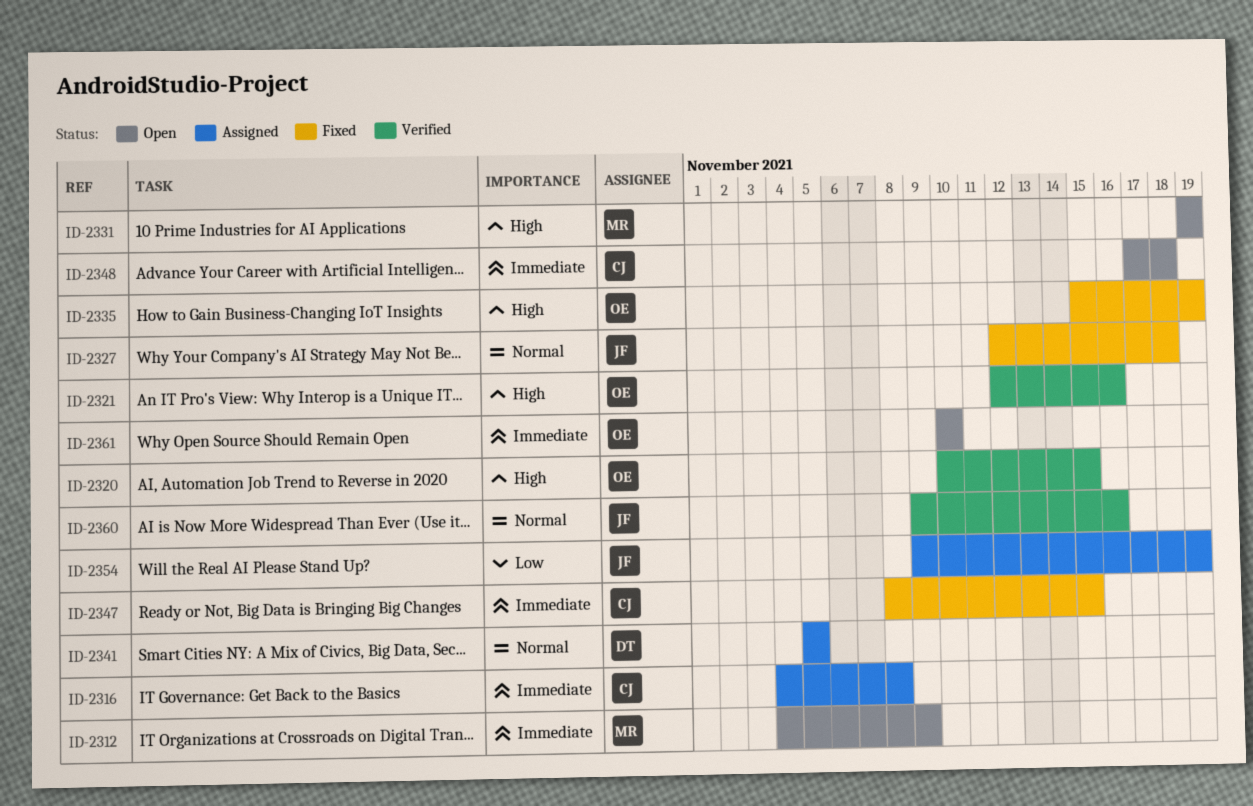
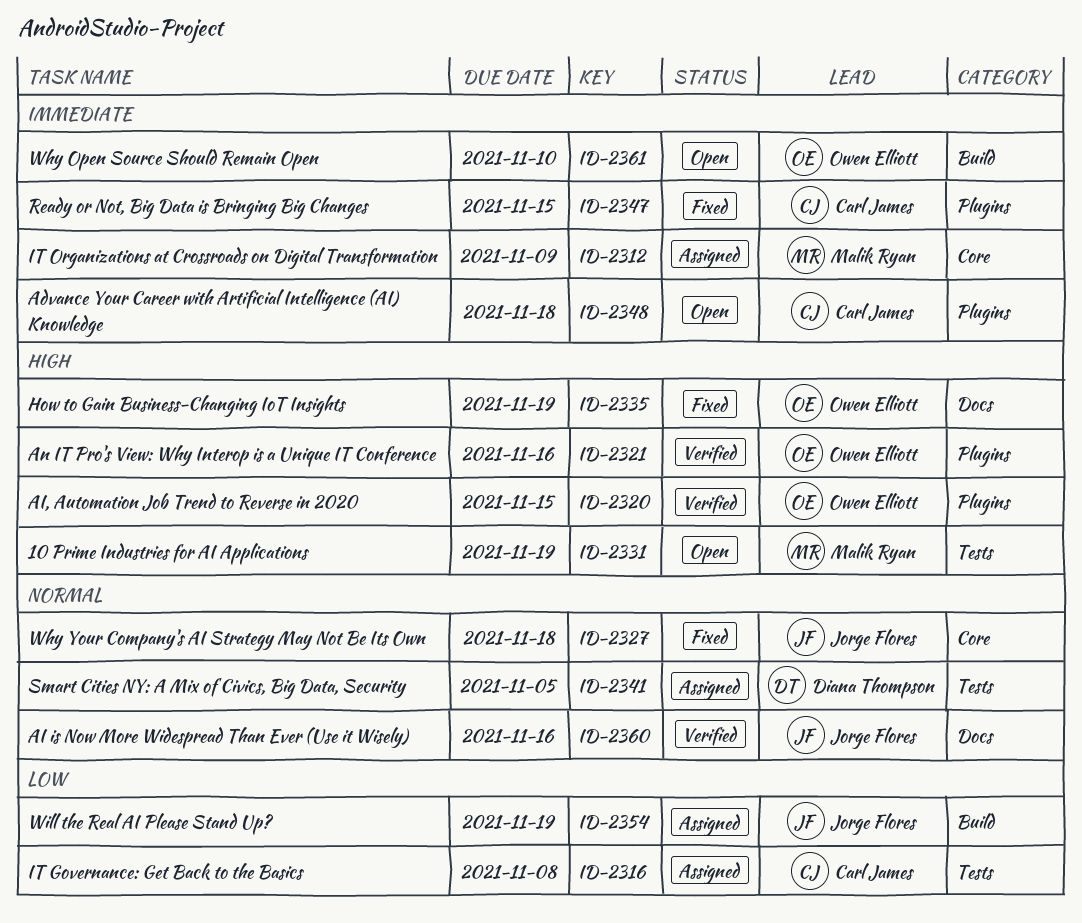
ID-2312, status: Open -> Assigned
ID-2316, priority: Immediate -> Low

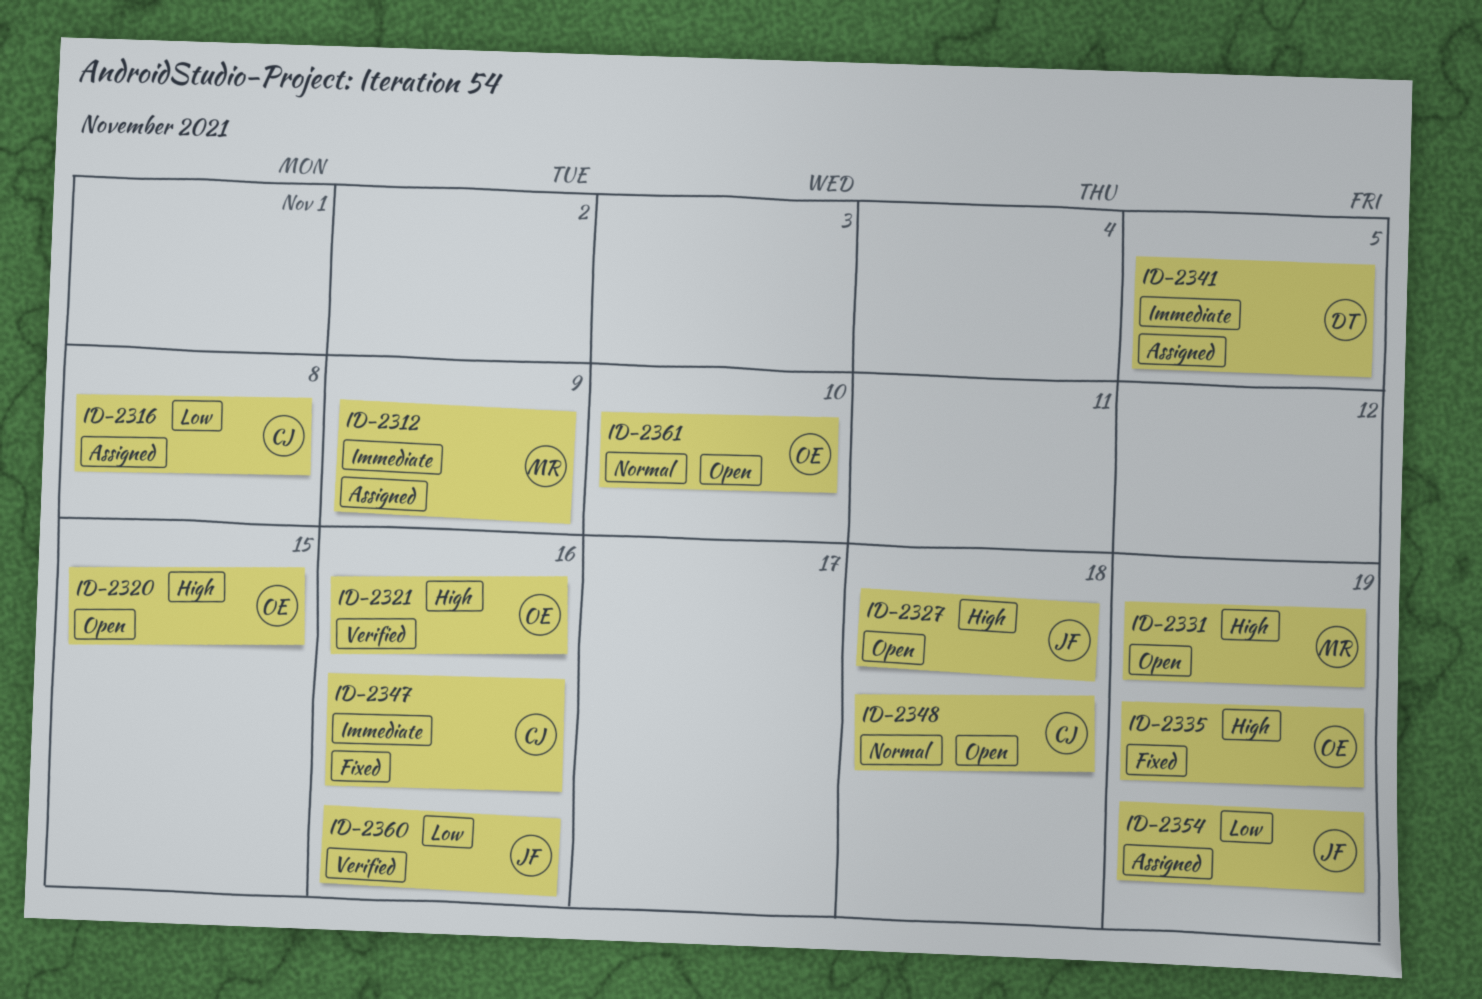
ID-2320, status: Verified -> Open
ID-2327, status: Fixed -> Open
ID-2327, priority: Normal -> High
ID-2341, priority: Normal -> Immediate
ID-2347, due: Nov 15 -> Nov 16
ID-2348, priority: Immediate -> Normal
ID-2360, priority: Normal -> Low
ID-2361, priority: Immediate -> Normal

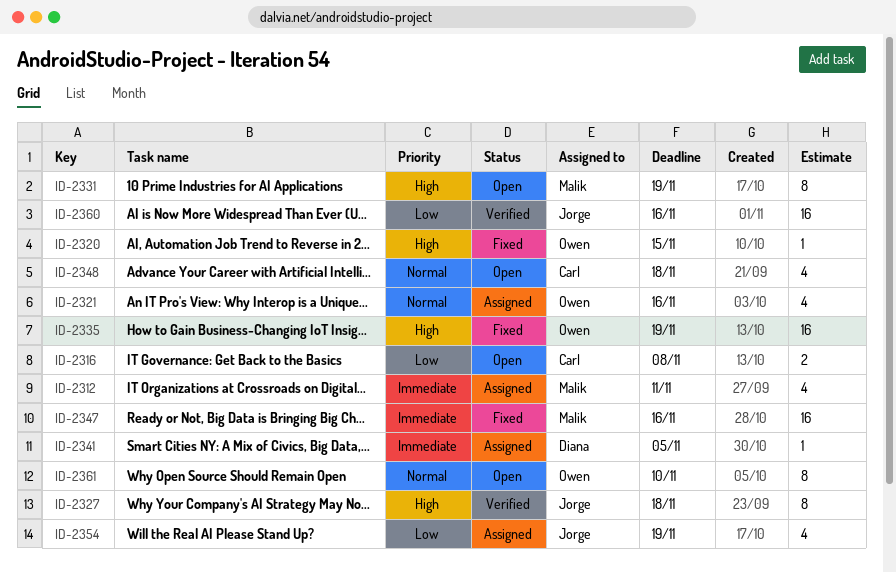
ID-2312, due: Nov 9 -> Nov 11
ID-2316, status: Assigned -> Open
ID-2320, status: Open -> Fixed
ID-2321, status: Verified -> Assigned
ID-2321, priority: High -> Normal
ID-2327, status: Open -> Verified
ID-2347, owner: Carl -> Malik

